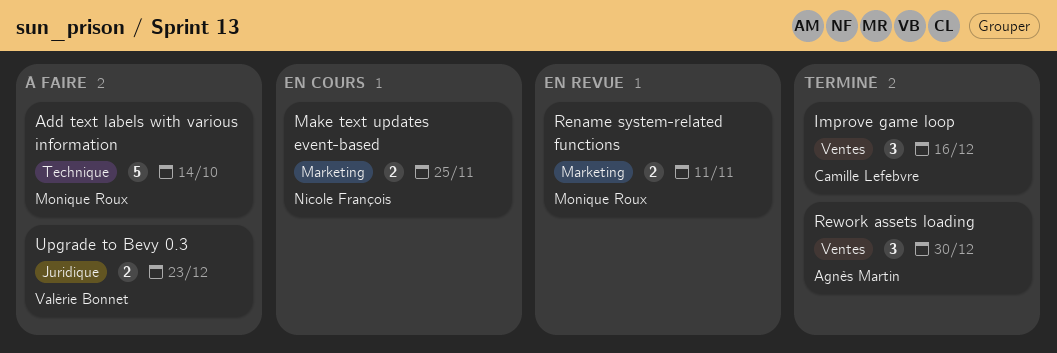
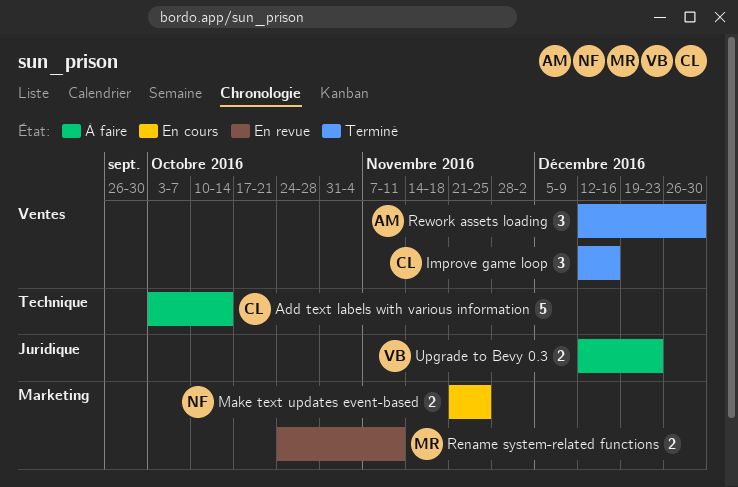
Add text labels with various information, owner: Monique Roux -> Camille Lefebvre

